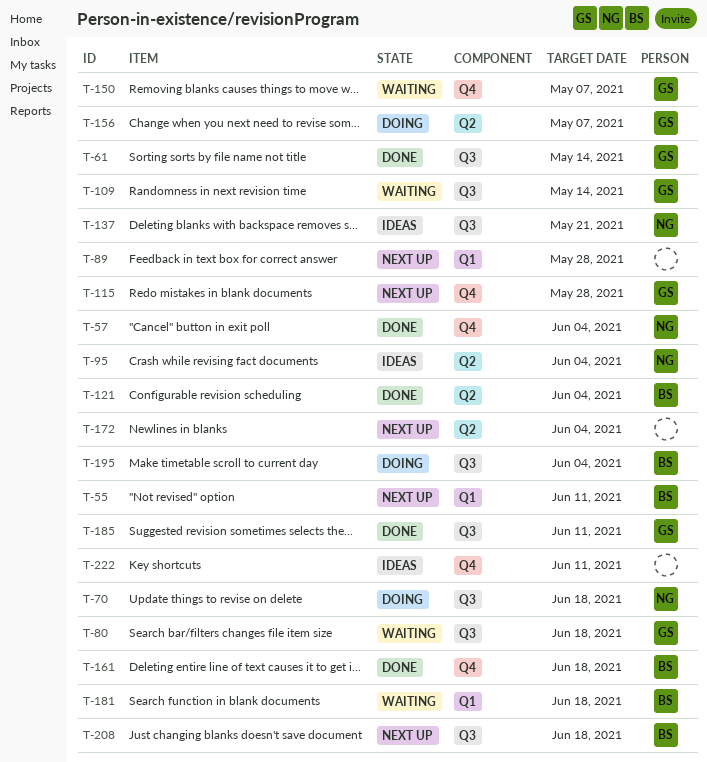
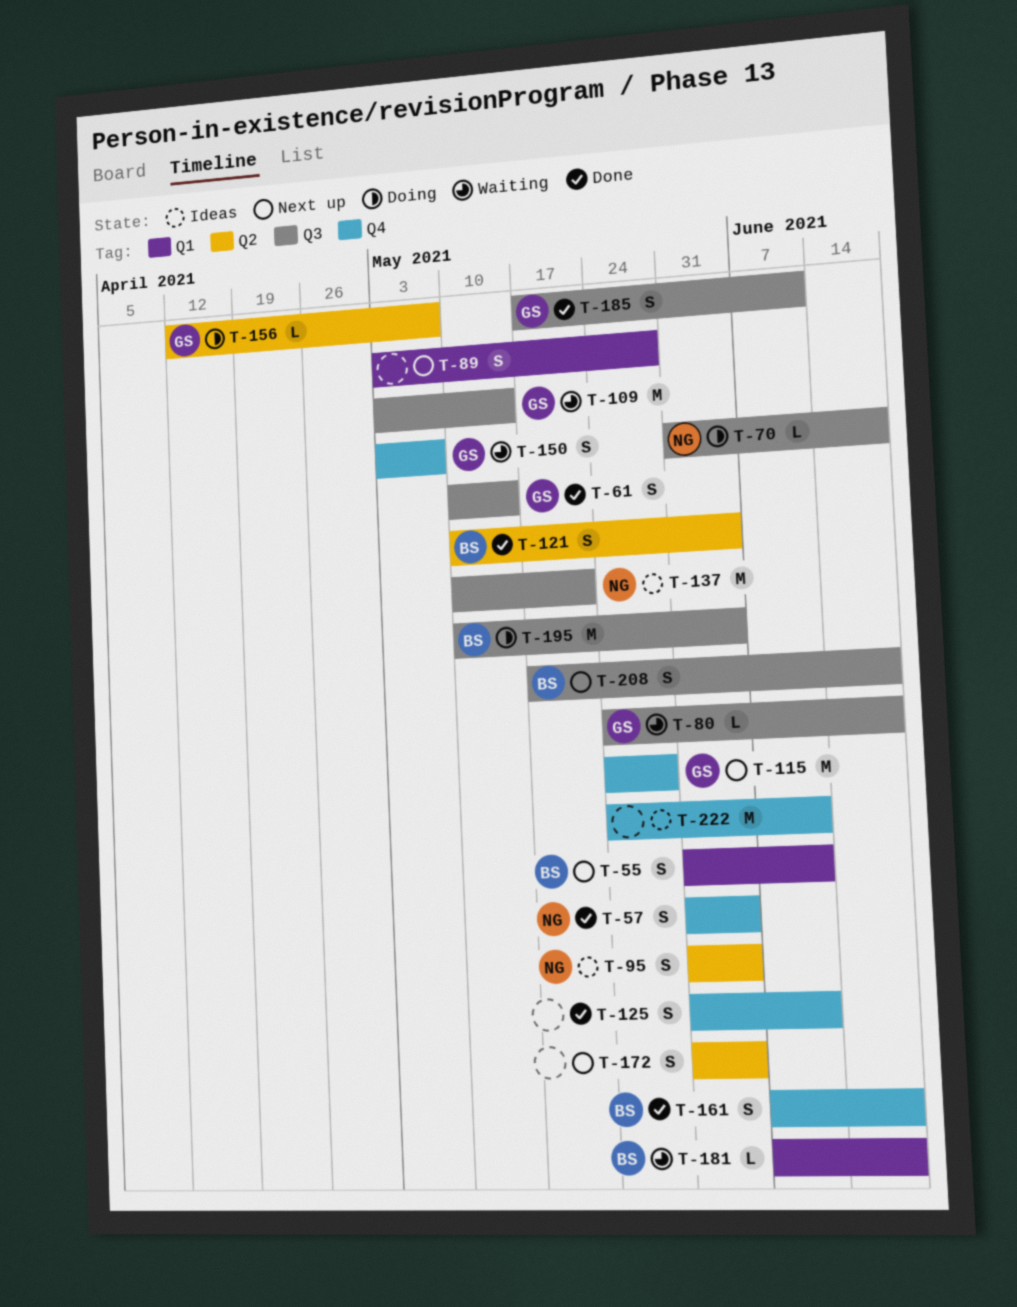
T-125: none -> present

